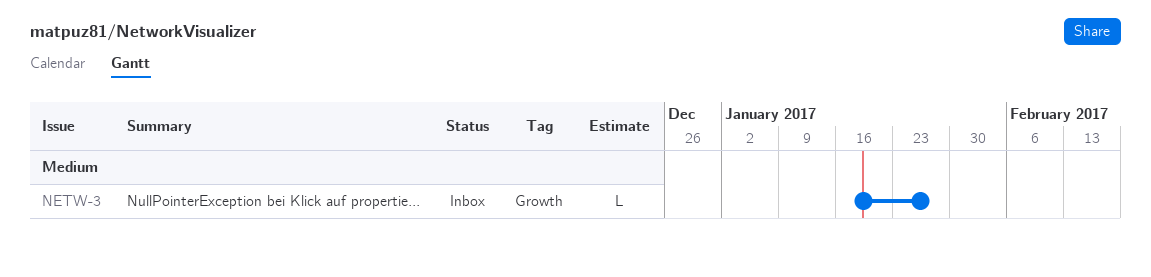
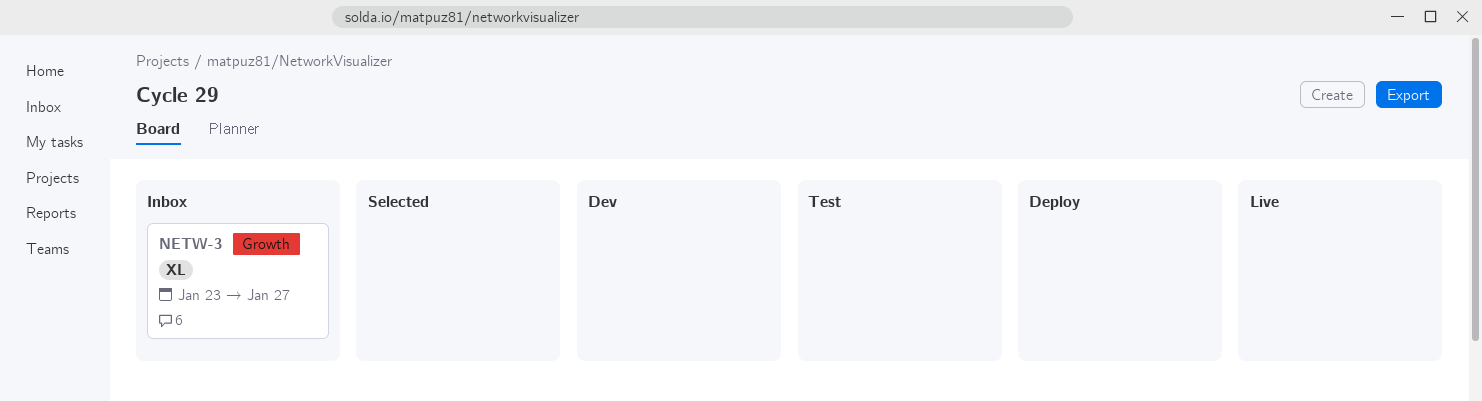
NETW-3, estimate: L -> XL
NETW-3, start: Jan 16 -> Jan 23

